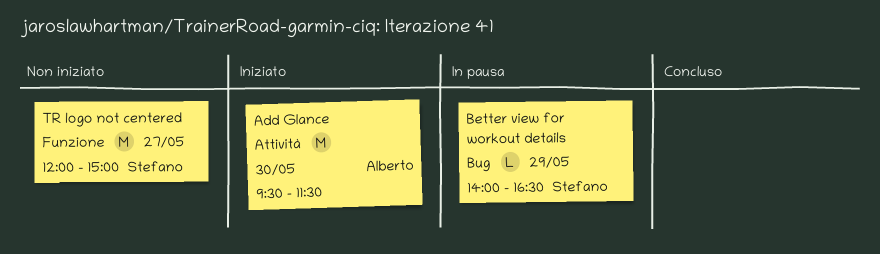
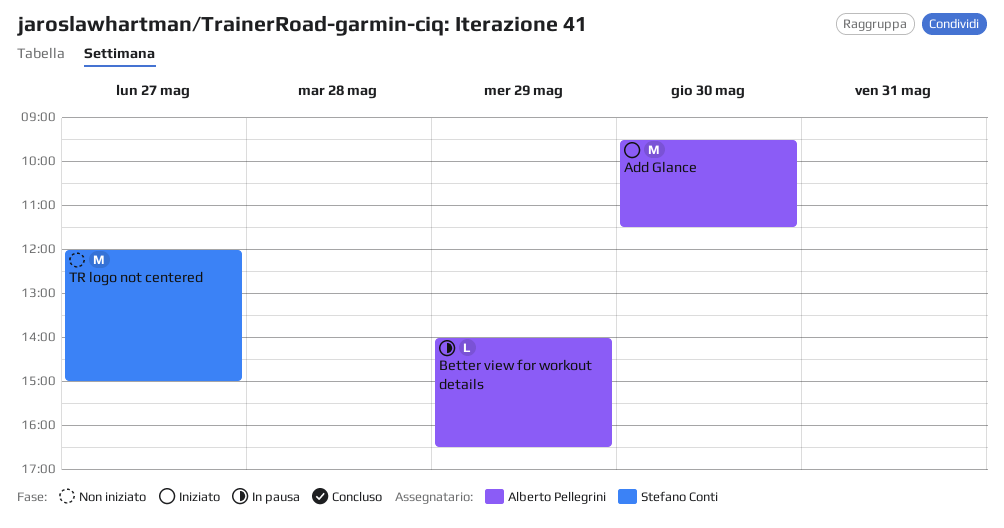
Better view for workout details, owner: Stefano Conti -> Alberto Pellegrini

